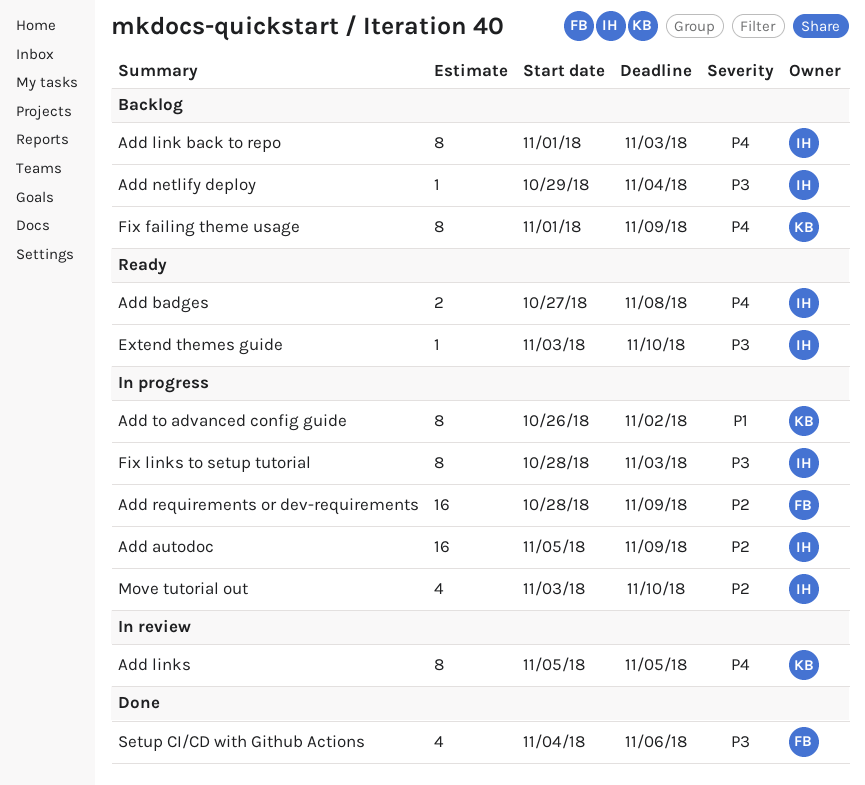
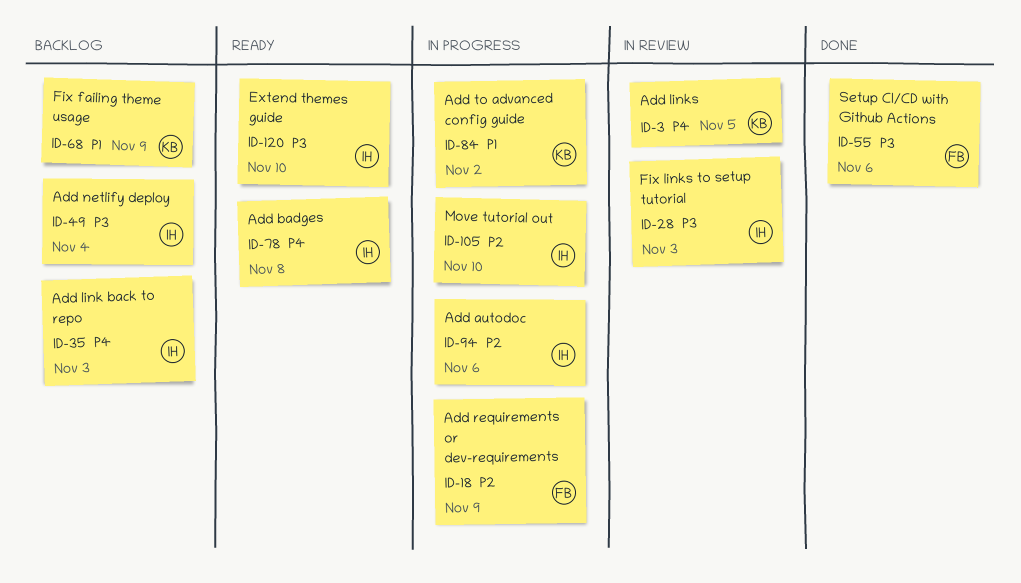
Add autodoc, due: Nov 9 -> Nov 6
Fix failing theme usage, priority: P4 -> P1
Fix links to setup tutorial, status: In progress -> In review

